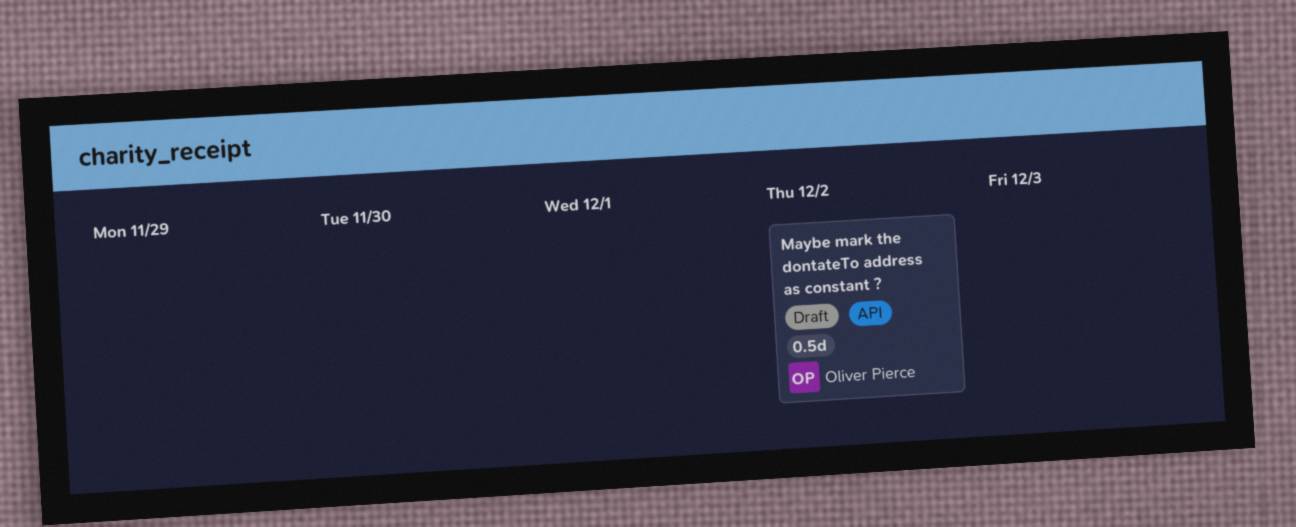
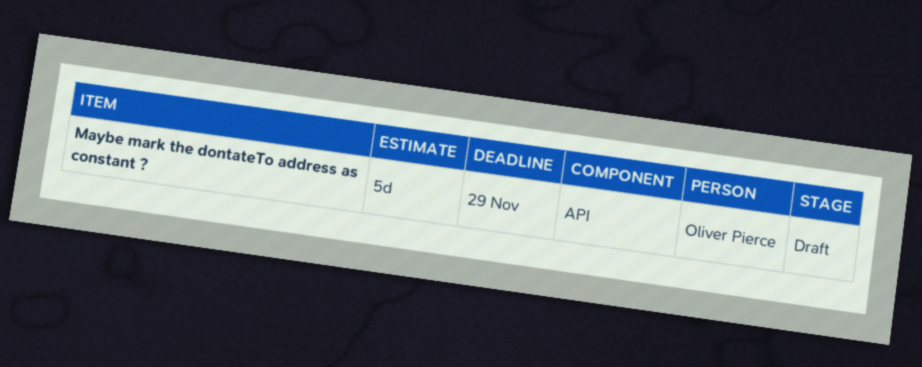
Maybe mark the dontateTo address as constant ?, estimate: 0.5d -> 5d
Maybe mark the dontateTo address as constant ?, due: Dec 2 -> Nov 29

